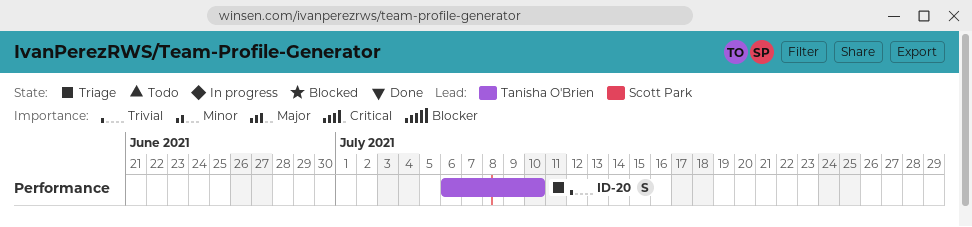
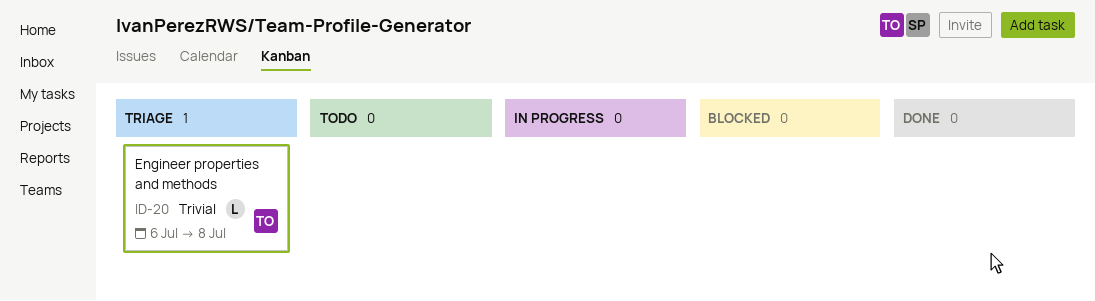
ID-20, estimate: S -> L
ID-20, due: Jul 10 -> Jul 8

